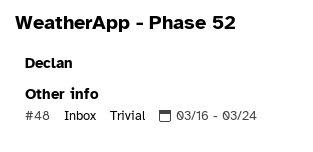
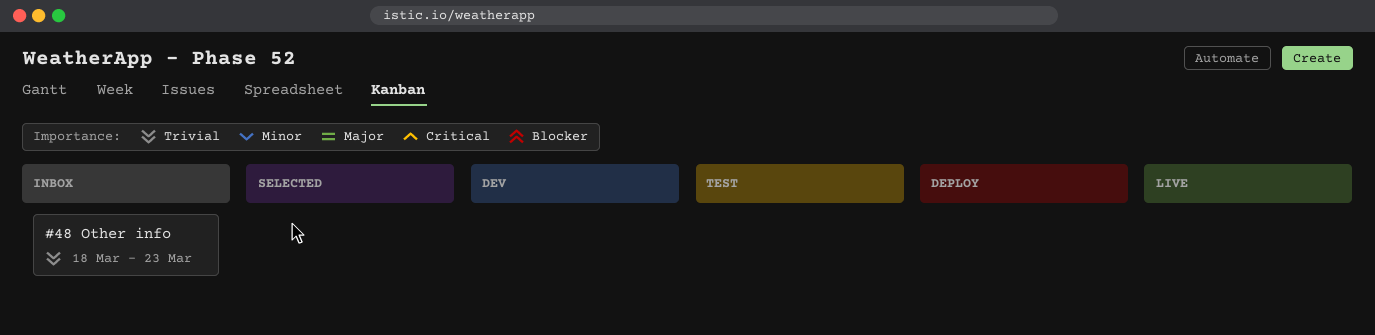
#48, start: Mar 16 -> Mar 18
#48, due: Mar 24 -> Mar 23

